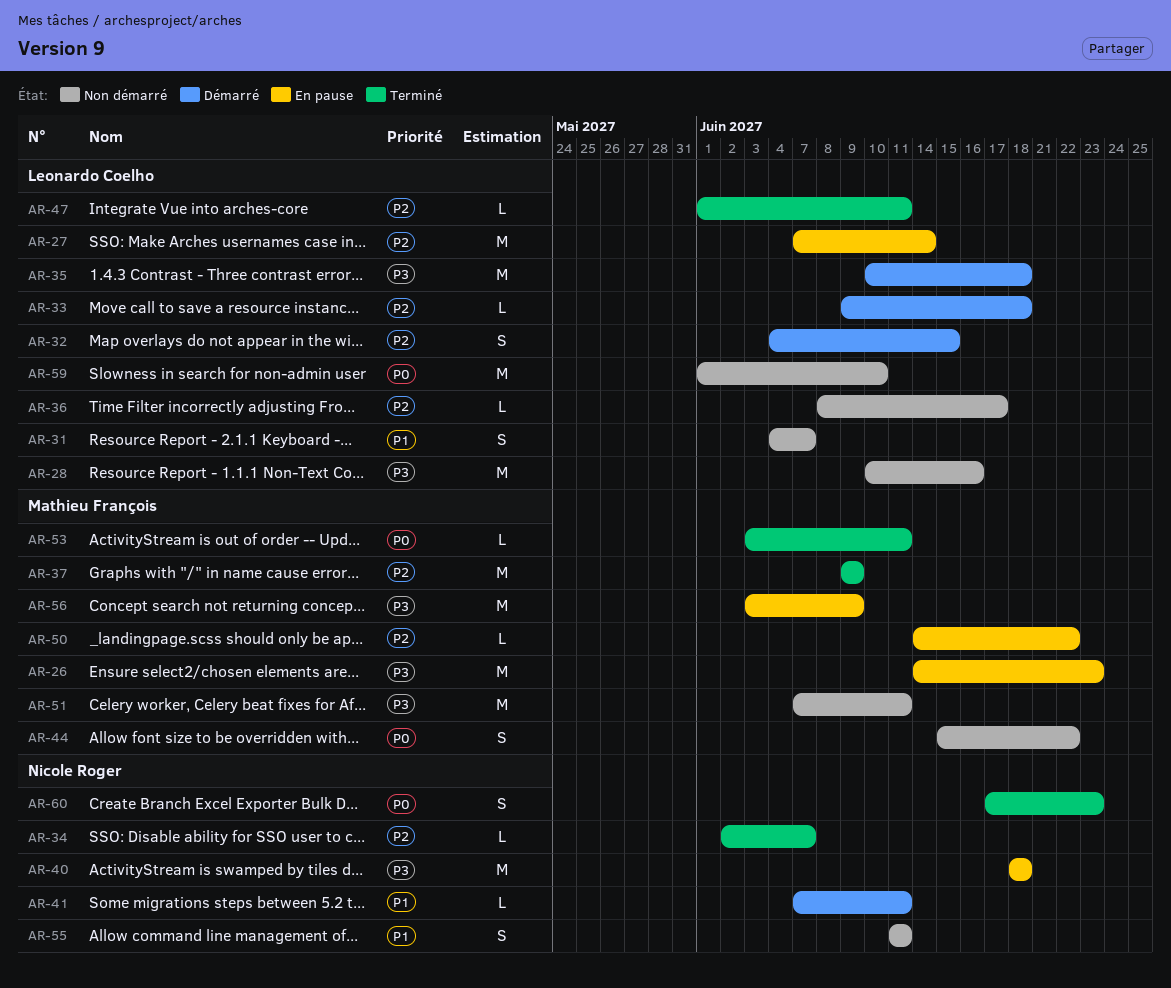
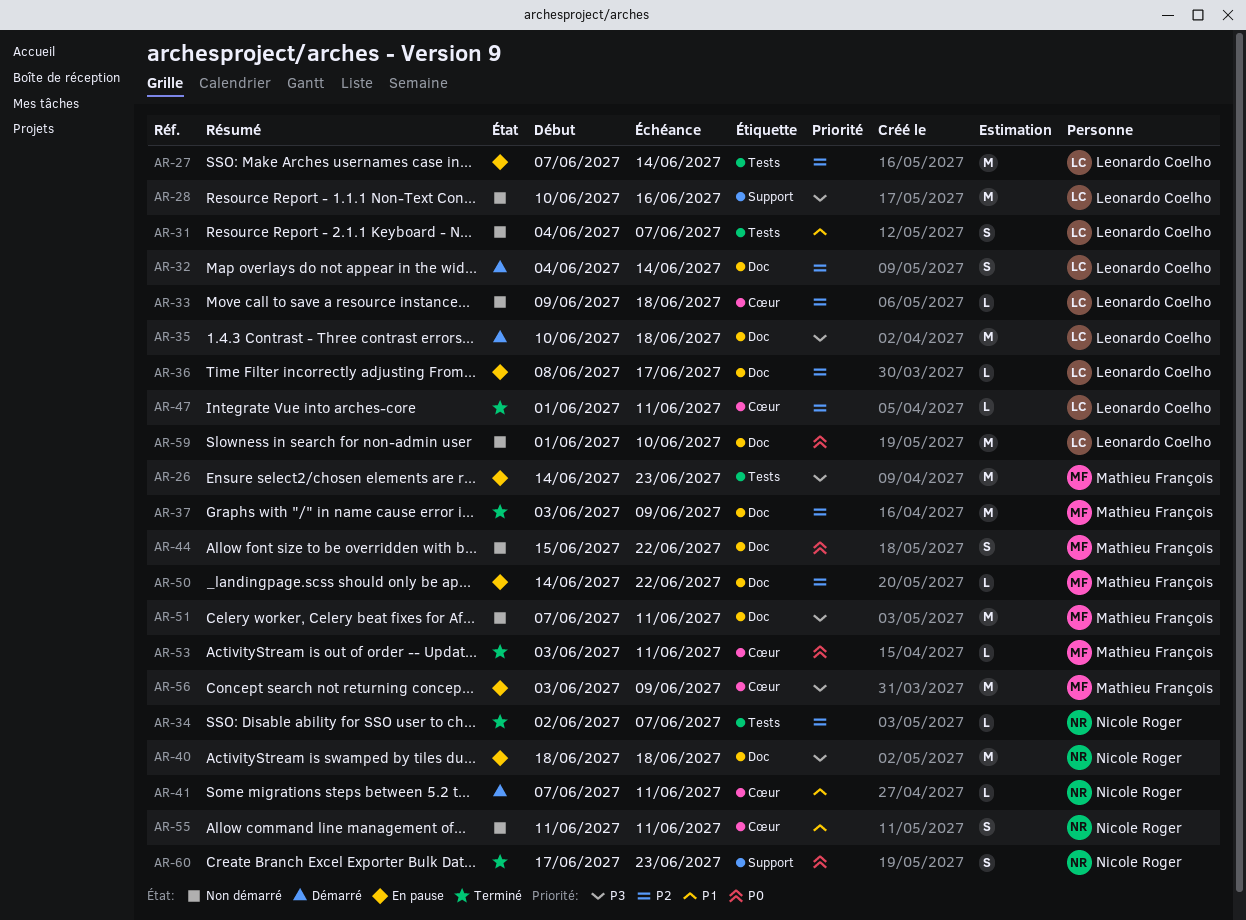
AR-32, due: Jun 15 -> Jun 14
AR-33, status: Démarré -> Non démarré
AR-36, status: Non démarré -> En pause
AR-37, start: Jun 9 -> Jun 3

